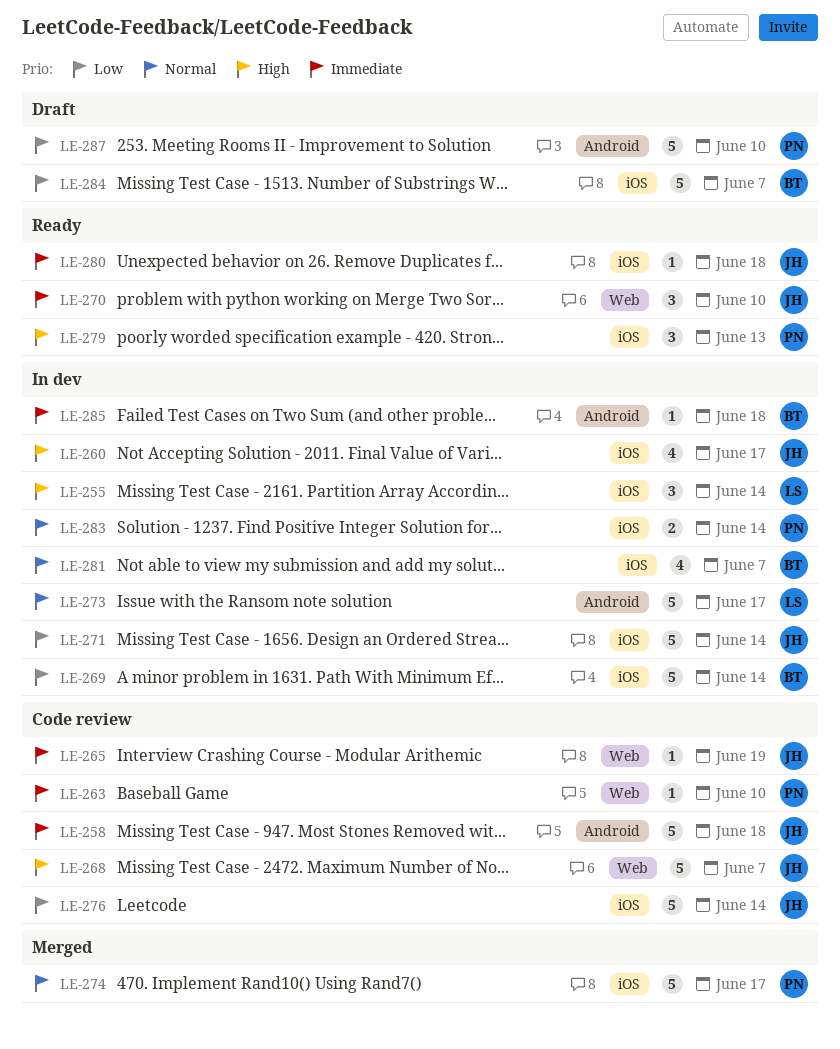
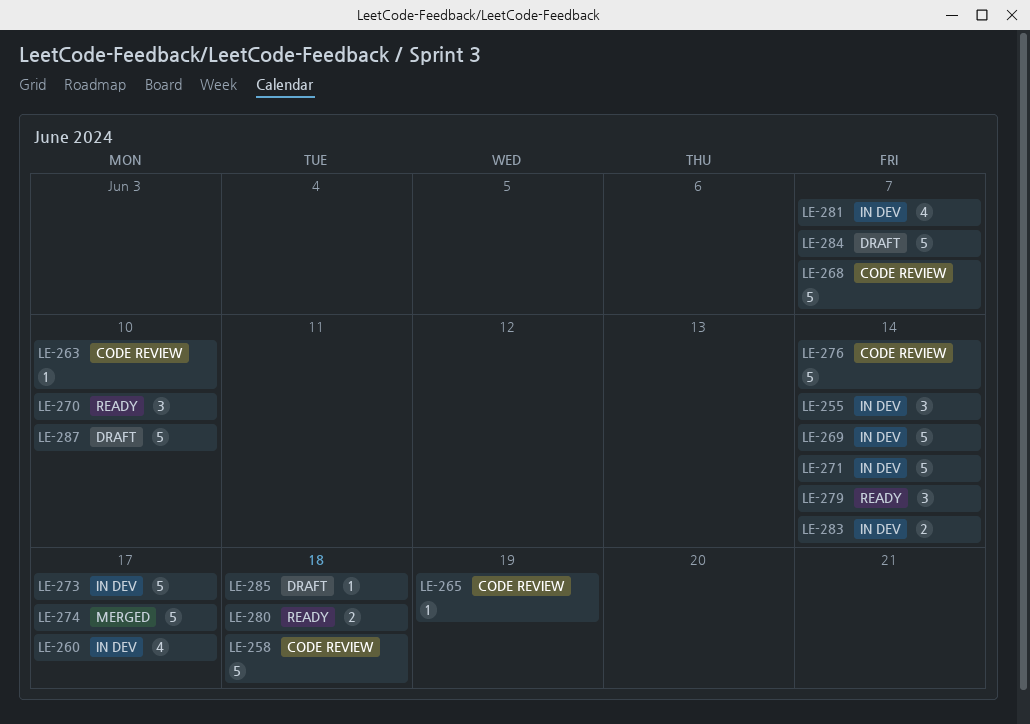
LE-279, due: Jun 13 -> Jun 14
LE-280, estimate: 1 -> 2
LE-285, status: In dev -> Draft

